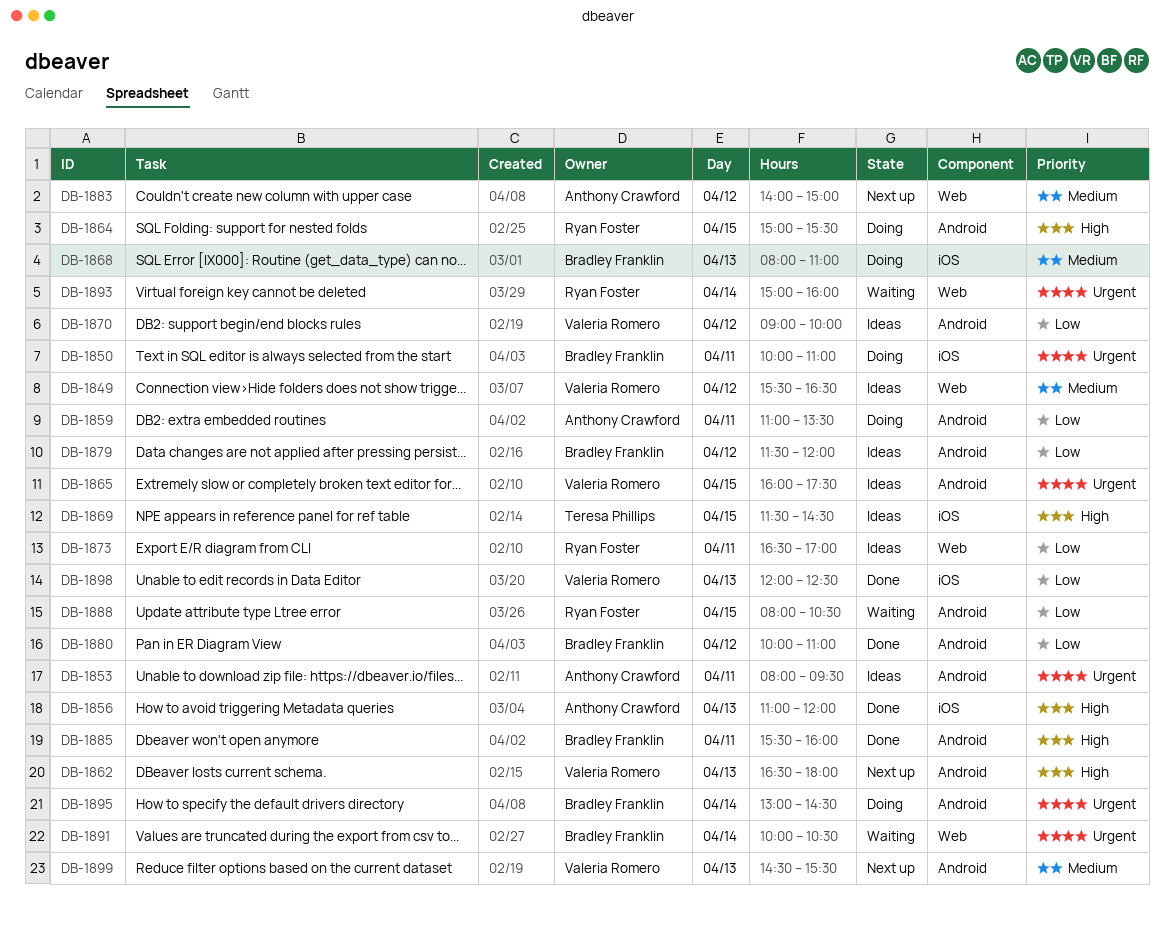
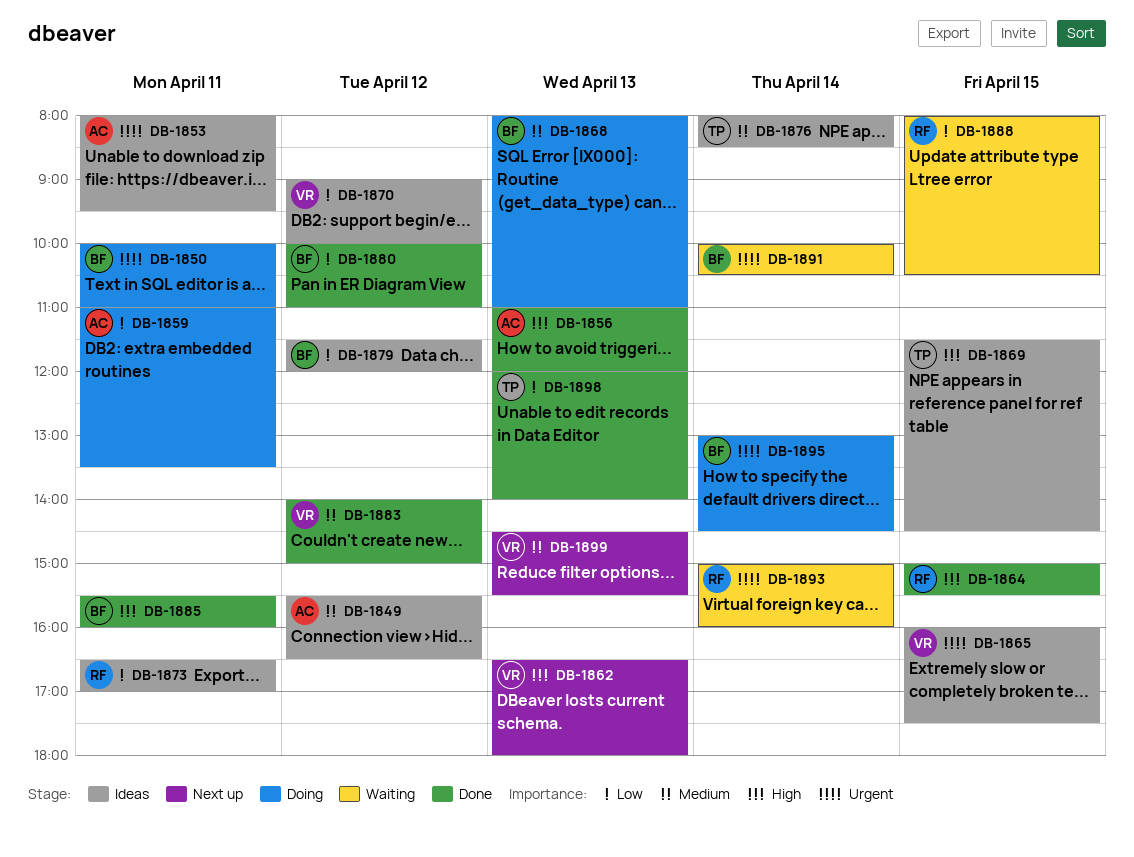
DB-1849, owner: Valeria Romero -> Anthony Crawford
DB-1864, status: Doing -> Done
DB-1876: none -> present
DB-1883, status: Next up -> Done
DB-1883, owner: Anthony Crawford -> Valeria Romero
DB-1898, owner: Valeria Romero -> Teresa Phillips
DB-1898, ends: 12:30 -> 14:00

